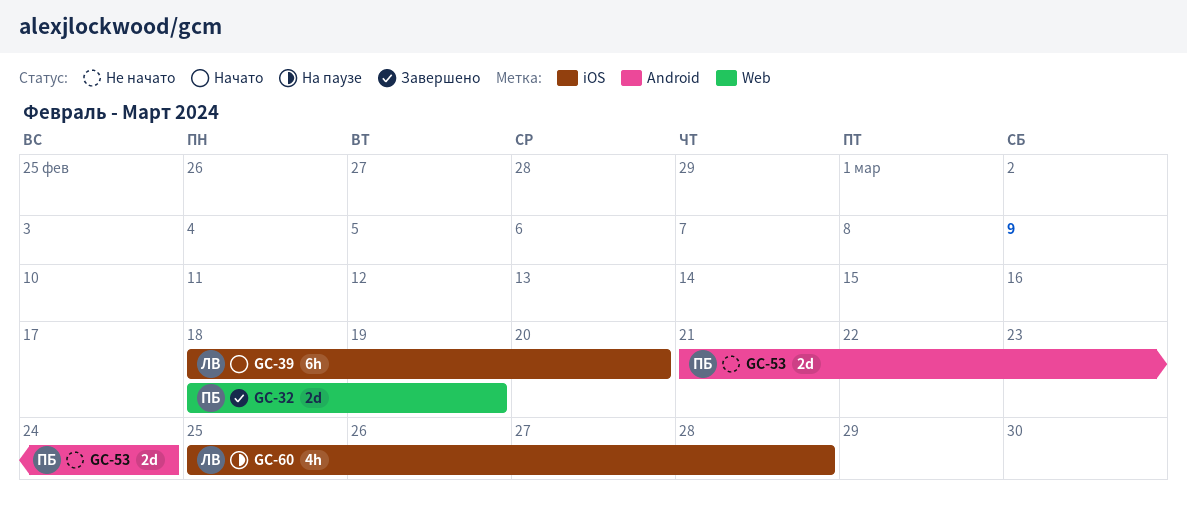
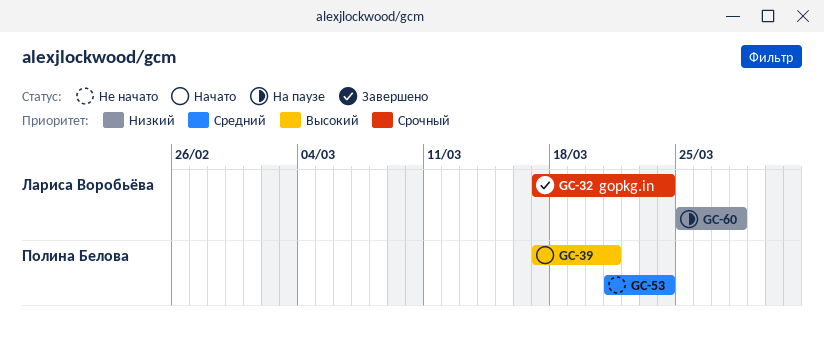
GC-32, owner: Полина Белова -> Лариса Воробьёва
GC-32, start: Mar 18 -> Mar 17
GC-32, due: Mar 19 -> Mar 24
GC-39, owner: Лариса Воробьёва -> Полина Белова
GC-39, start: Mar 18 -> Mar 17
GC-39, due: Mar 20 -> Mar 21

